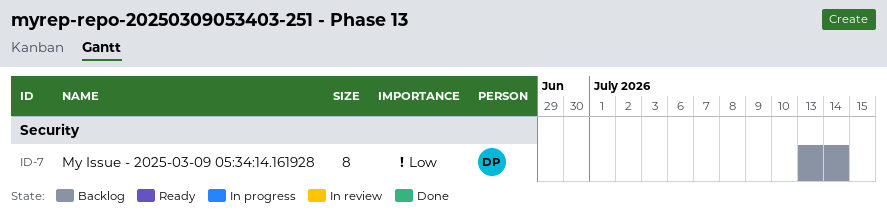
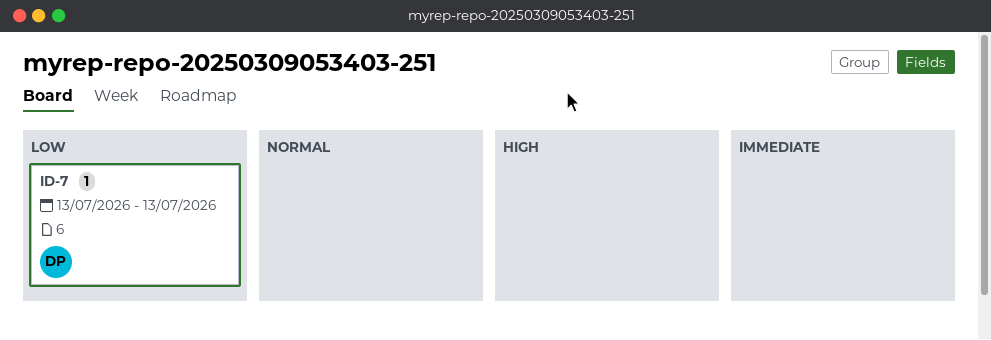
ID-7, estimate: 8 -> 1
ID-7, due: Jul 14 -> Jul 13

